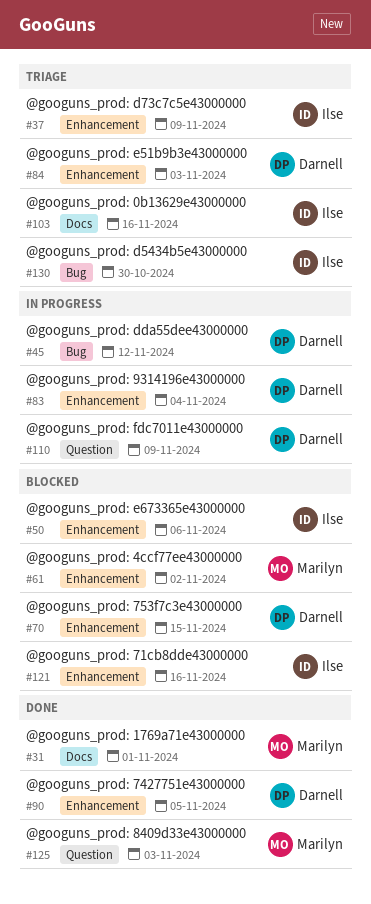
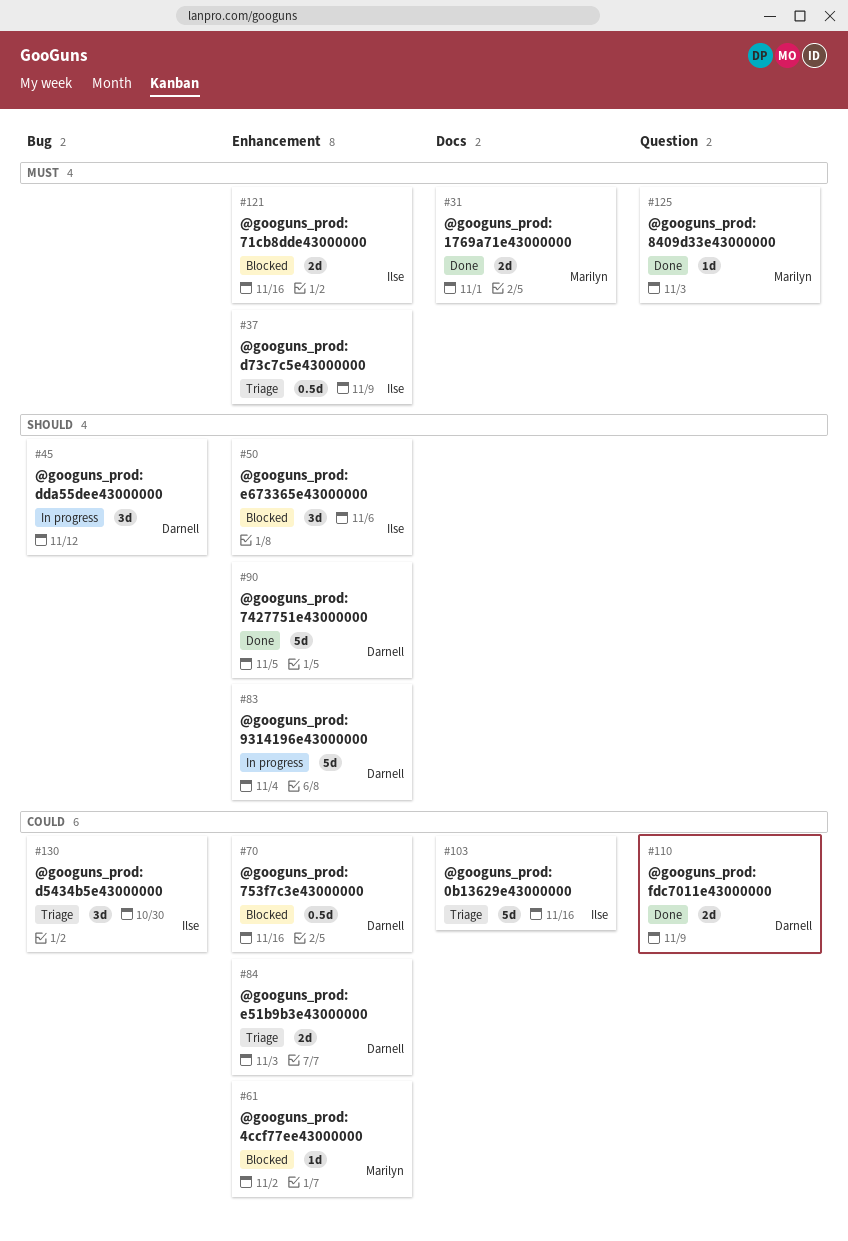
#70, due: Nov 15 -> Nov 16
#110, status: In progress -> Done

